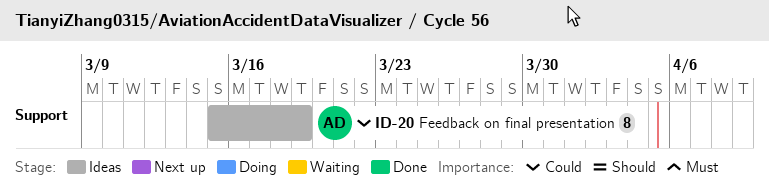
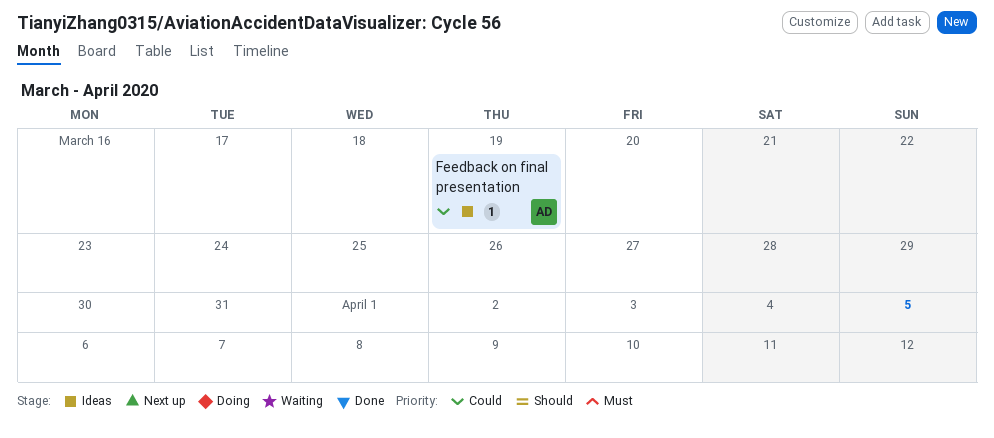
Feedback on final presentation, estimate: 8 -> 1

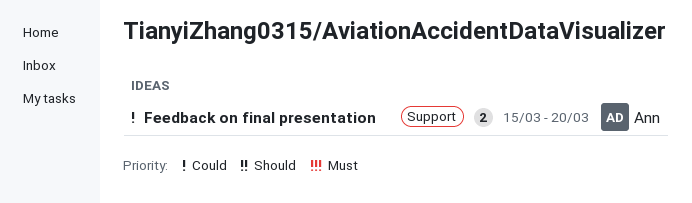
Feedback on final presentation, estimate: 1 -> 2
Feedback on final presentation, due: Mar 19 -> Mar 20

